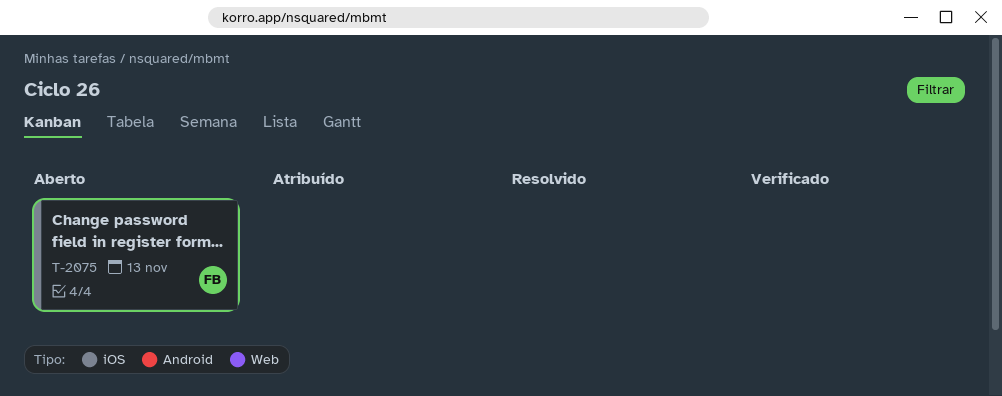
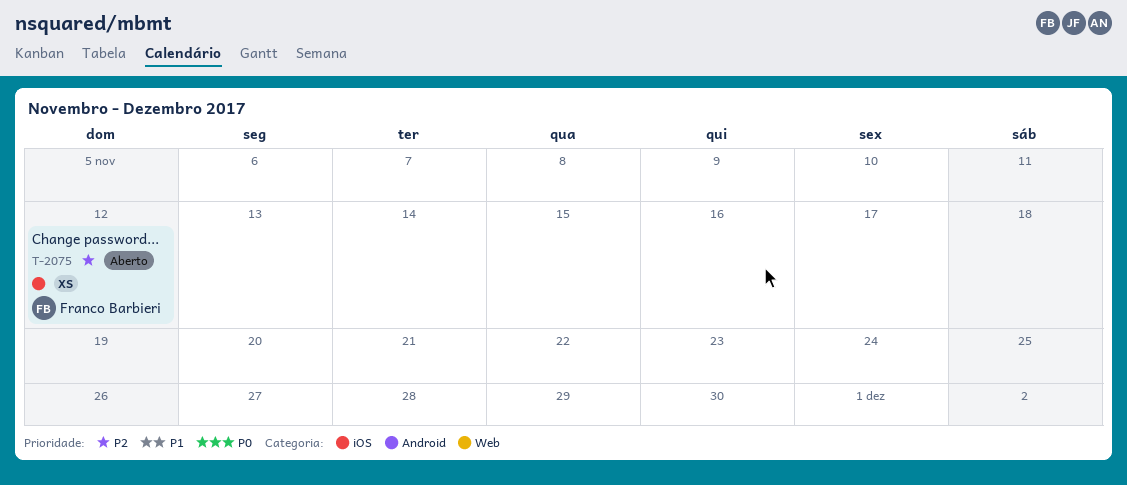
T-2075, due: Nov 13 -> Nov 12

